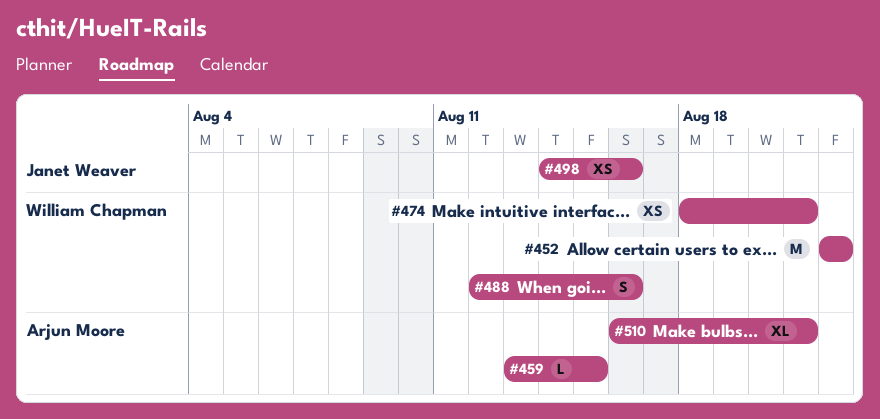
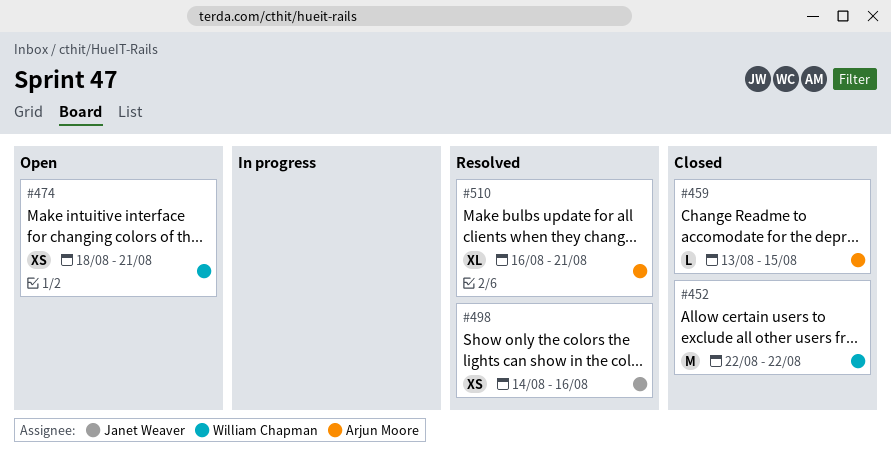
#488: present -> none

